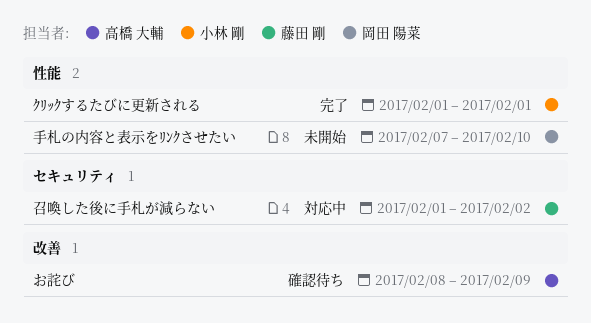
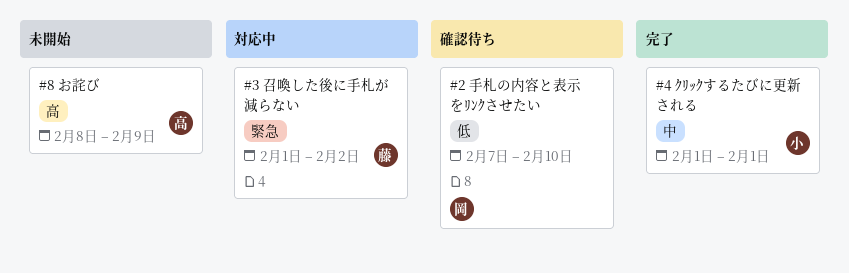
お詫び, status: 確認待ち -> 未開始
手札の内容と表示をﾘﾝｸさせたい, status: 未開始 -> 確認待ち

